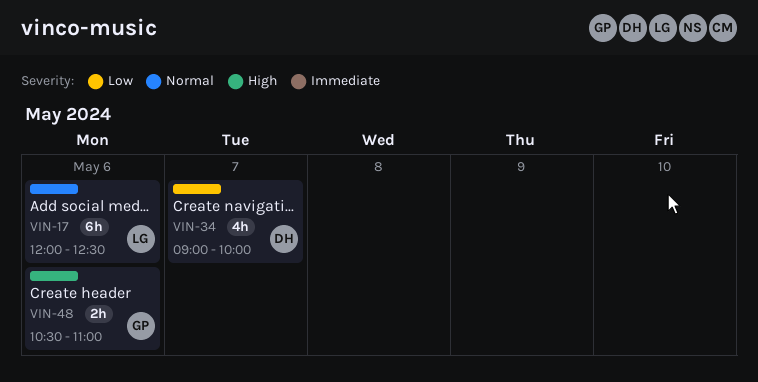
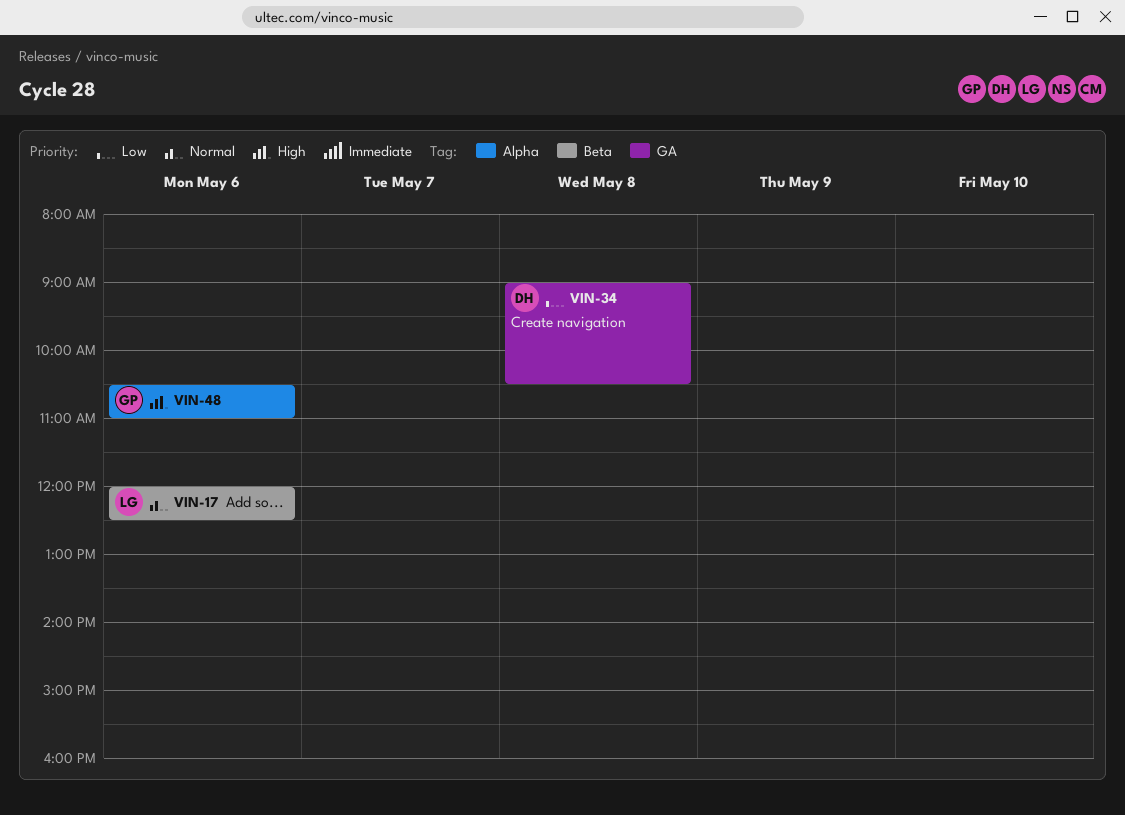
VIN-34, day: May 7 -> May 8
VIN-34, ends: 10:00 -> 10:30

